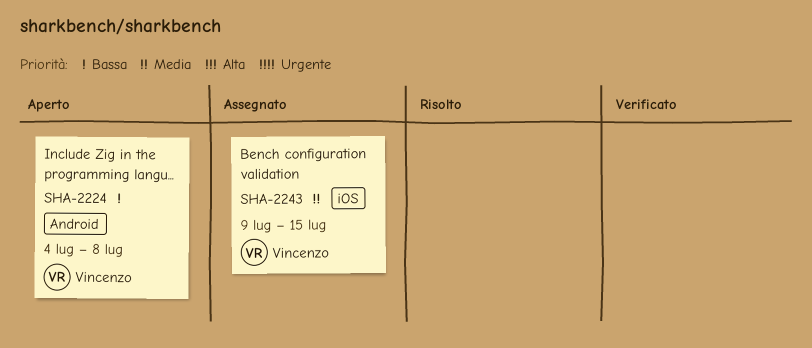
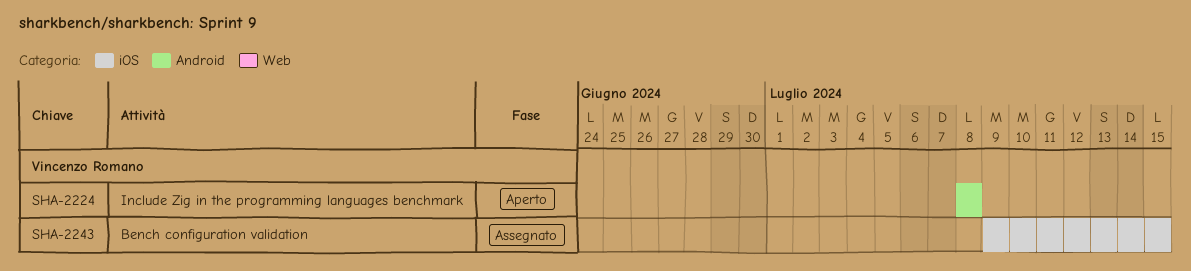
SHA-2224, start: Jul 4 -> Jul 8

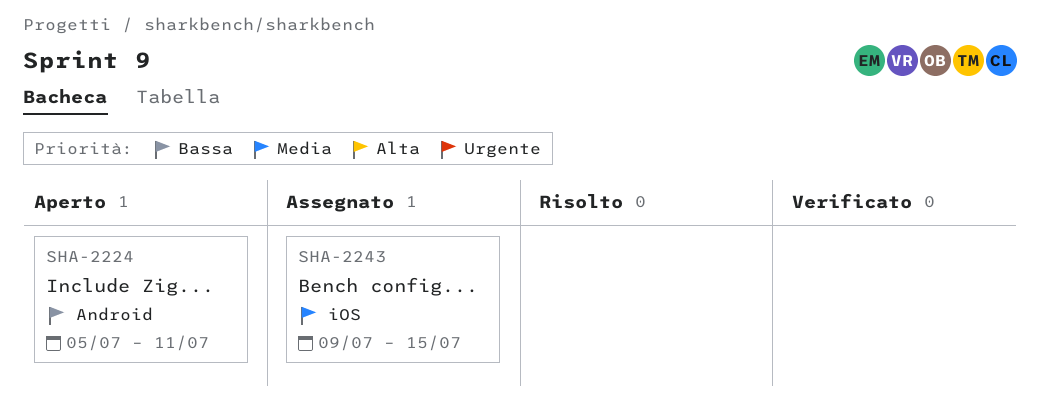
SHA-2224, start: Jul 8 -> Jul 5
SHA-2224, due: Jul 8 -> Jul 11

